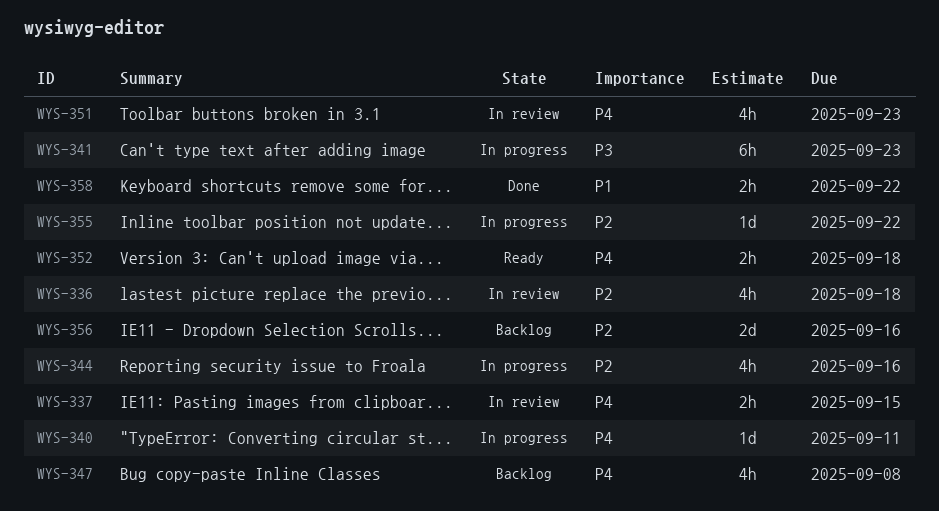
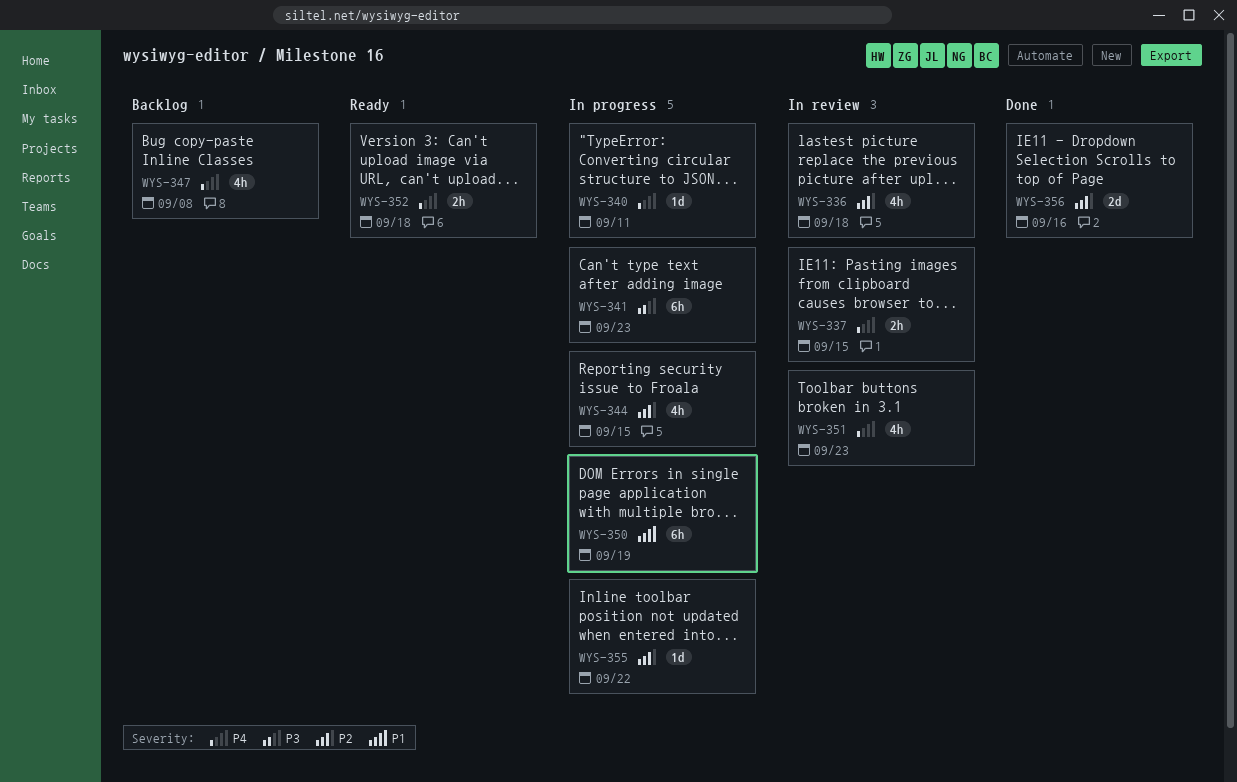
WYS-344, due: Sep 16 -> Sep 15
WYS-350: none -> present
WYS-356, status: Backlog -> Done
WYS-358: present -> none

